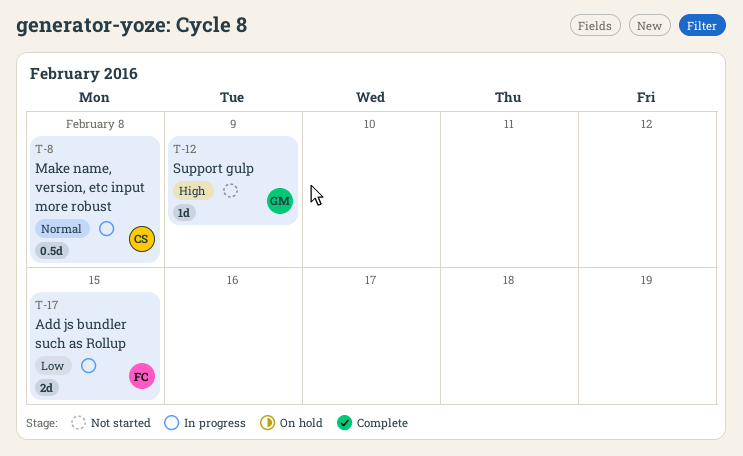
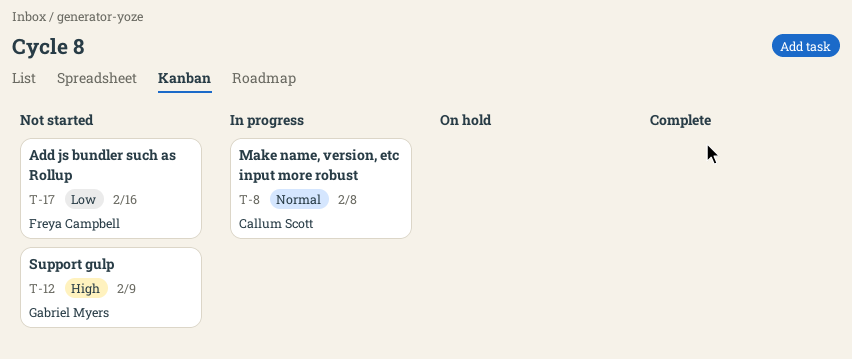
T-17, status: In progress -> Not started
T-17, due: Feb 15 -> Feb 16

